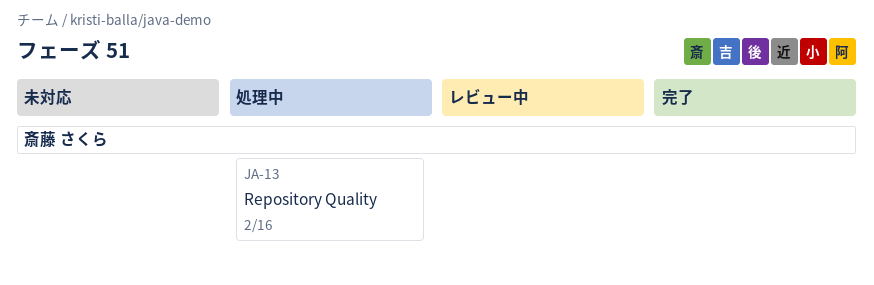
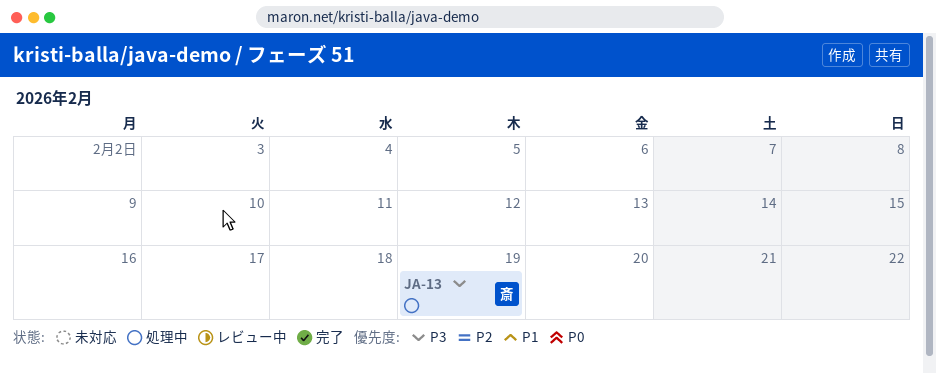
JA-13, due: Feb 16 -> Feb 19

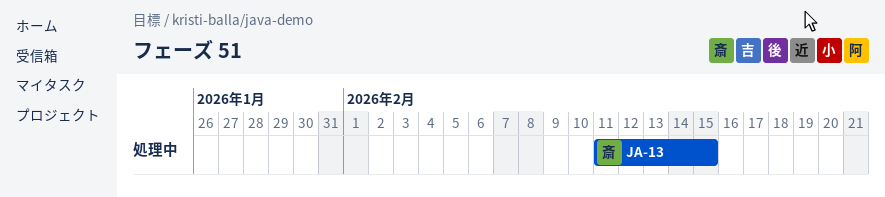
JA-13, due: Feb 19 -> Feb 15

